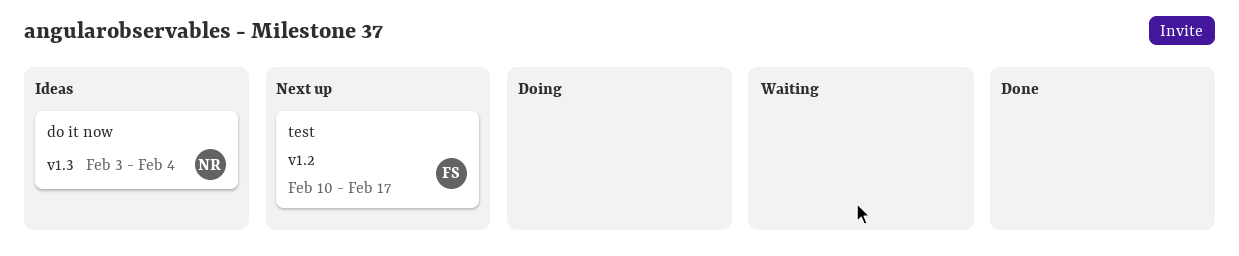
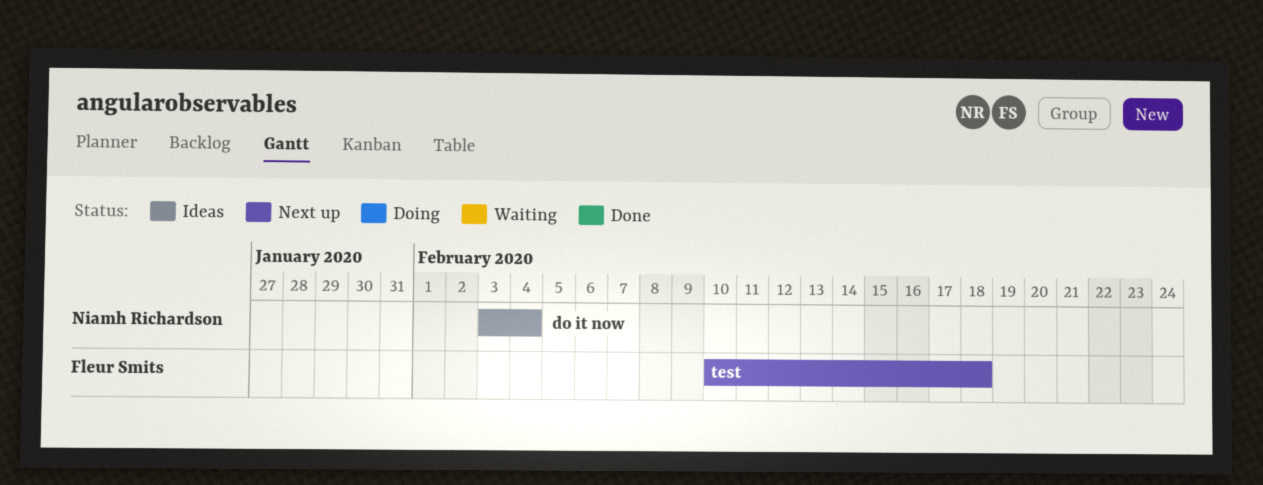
test, due: Feb 17 -> Feb 18

